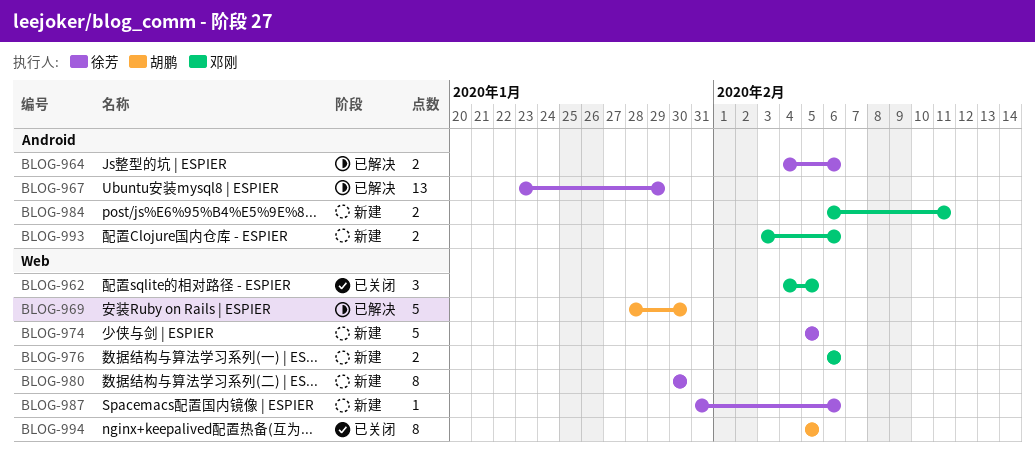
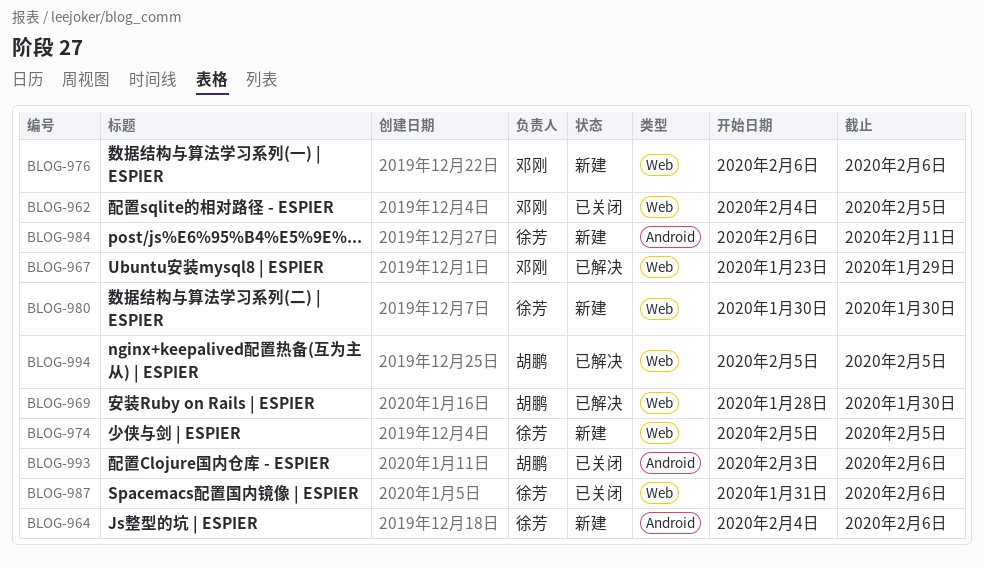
BLOG-964, status: 已解决 -> 新建
BLOG-967, owner: 徐芳 -> 邓刚
BLOG-967, label: Android -> Web
BLOG-984, owner: 邓刚 -> 徐芳
BLOG-987, status: 新建 -> 已关闭
BLOG-993, status: 新建 -> 已关闭
BLOG-993, owner: 邓刚 -> 胡鹏
BLOG-994, status: 已关闭 -> 已解决

